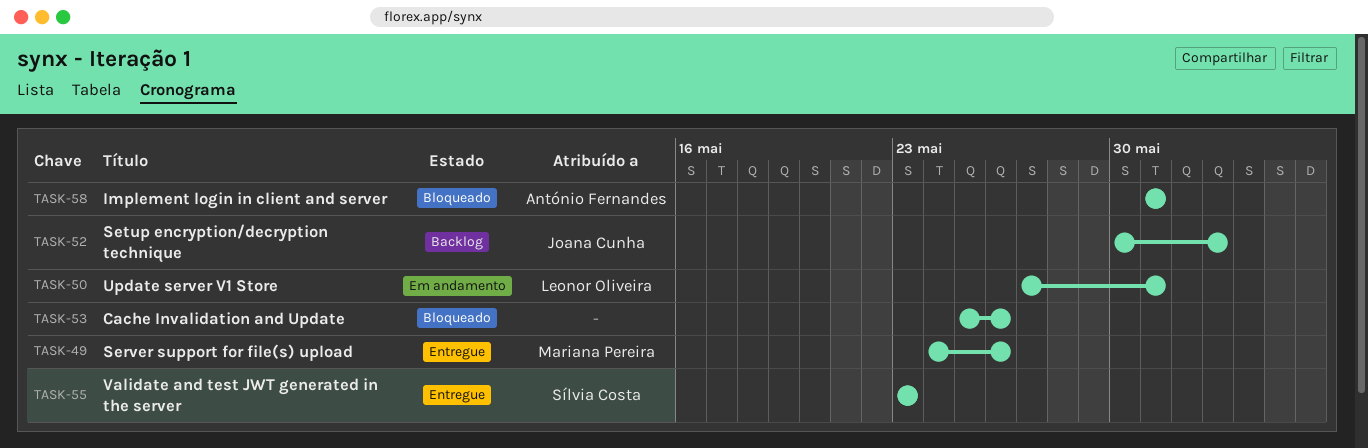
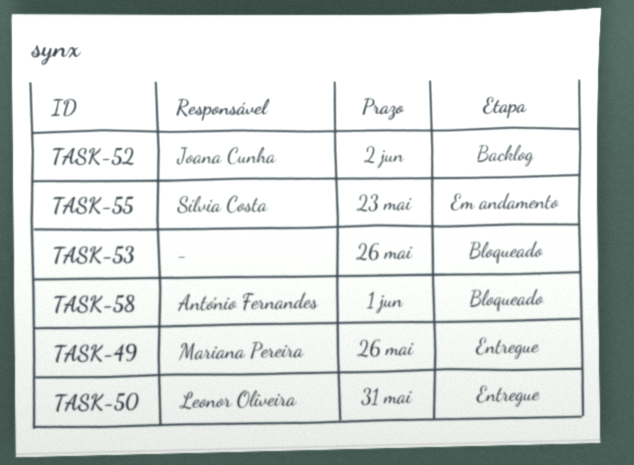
TASK-50, status: Em andamento -> Entregue
TASK-55, status: Entregue -> Em andamento
TASK-58, due: May 31 -> Jun 1

